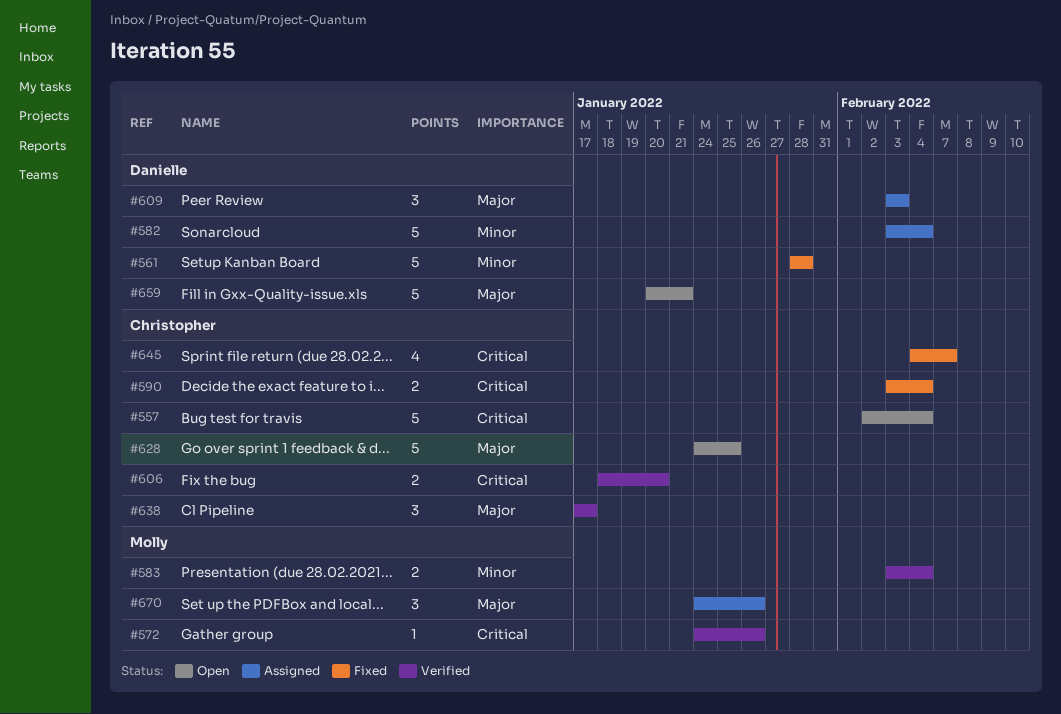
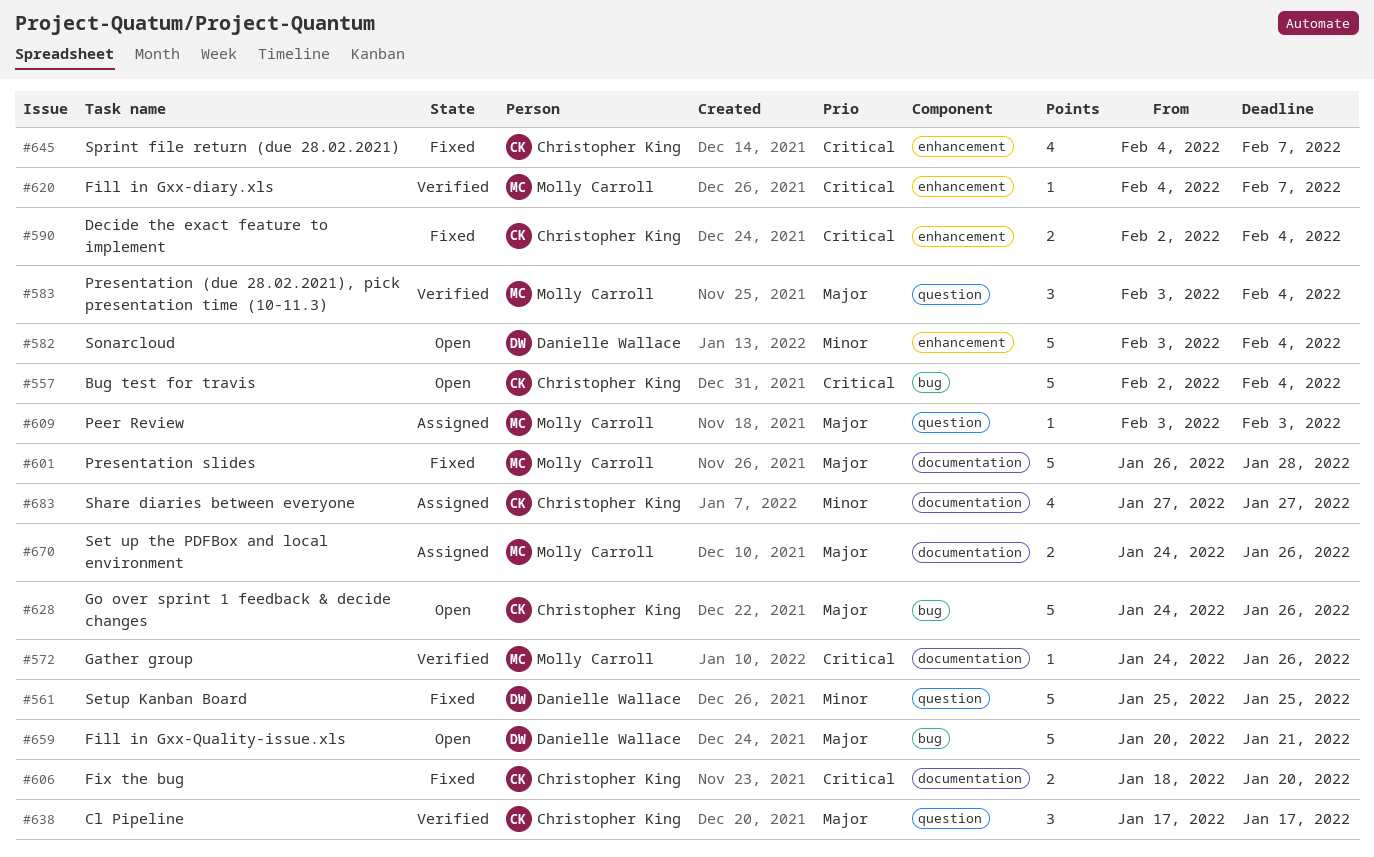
#561, start: Jan 28 -> Jan 25
#561, due: Jan 28 -> Jan 25
#582, status: Assigned -> Open
#583, priority: Minor -> Major
#583, estimate: 2 -> 3
#590, start: Feb 3 -> Feb 2
#601: none -> present
#606, status: Verified -> Fixed
#609, owner: Danielle Wallace -> Molly Carroll
#609, estimate: 3 -> 1
#620: none -> present
#628, due: Jan 25 -> Jan 26
#670, estimate: 3 -> 2
#683: none -> present

